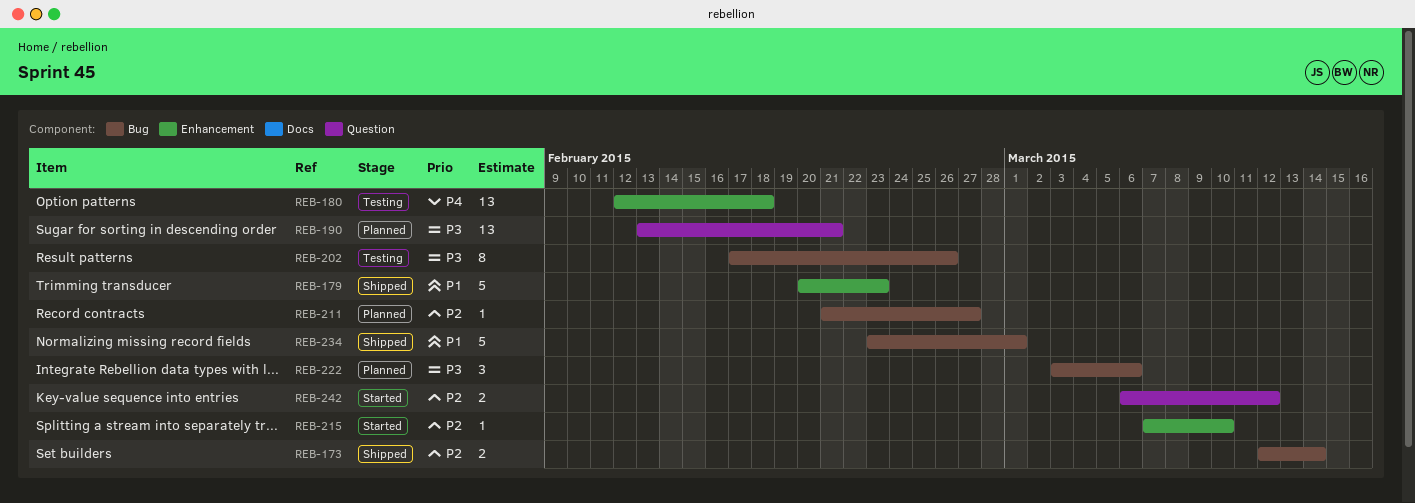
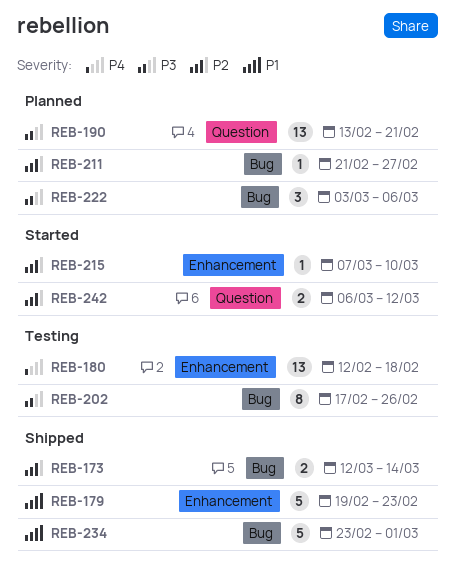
REB-179, start: Feb 20 -> Feb 19

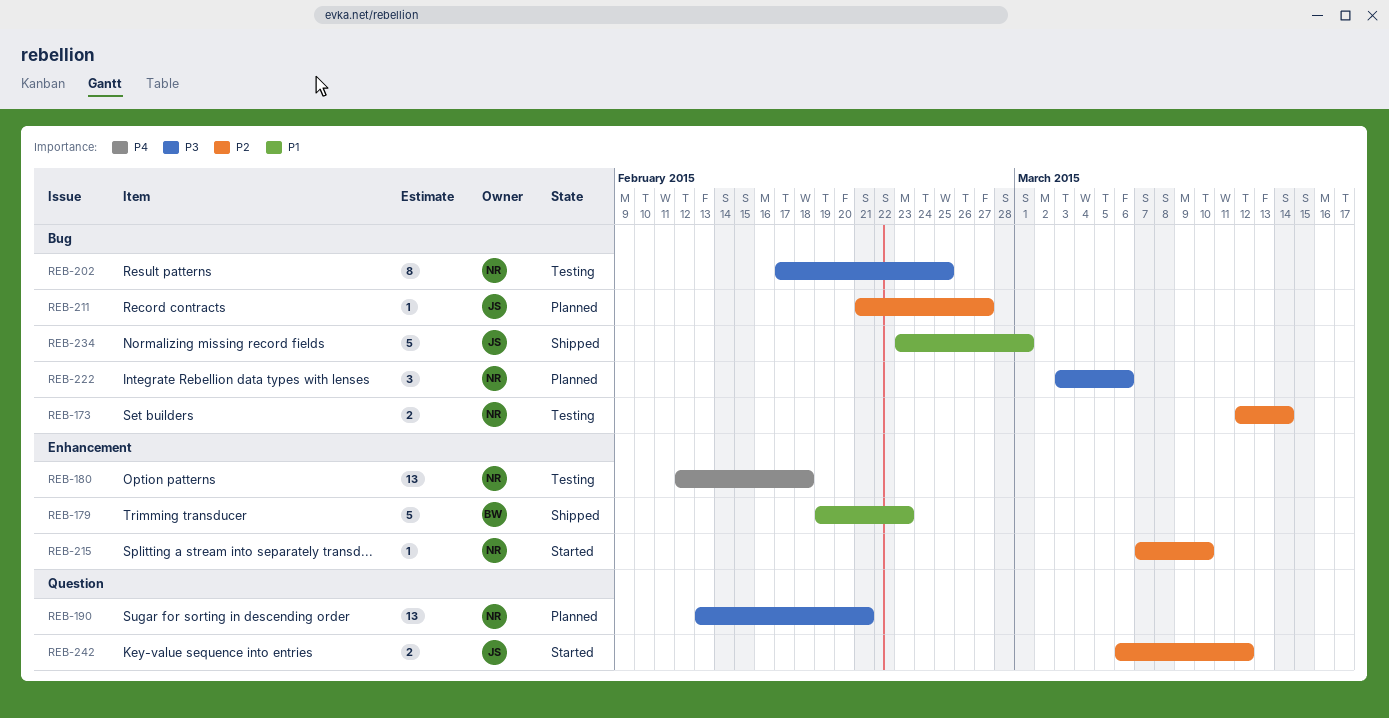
REB-173, status: Shipped -> Testing
REB-202, due: Feb 26 -> Feb 25

